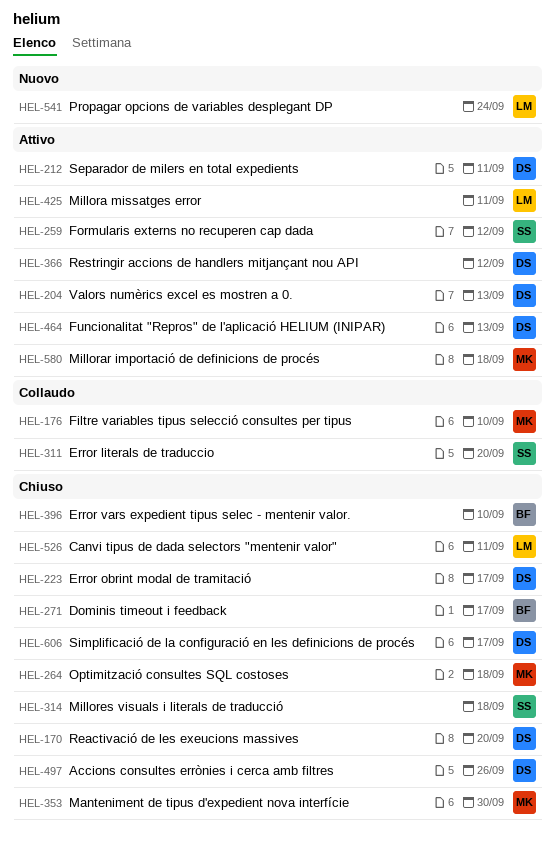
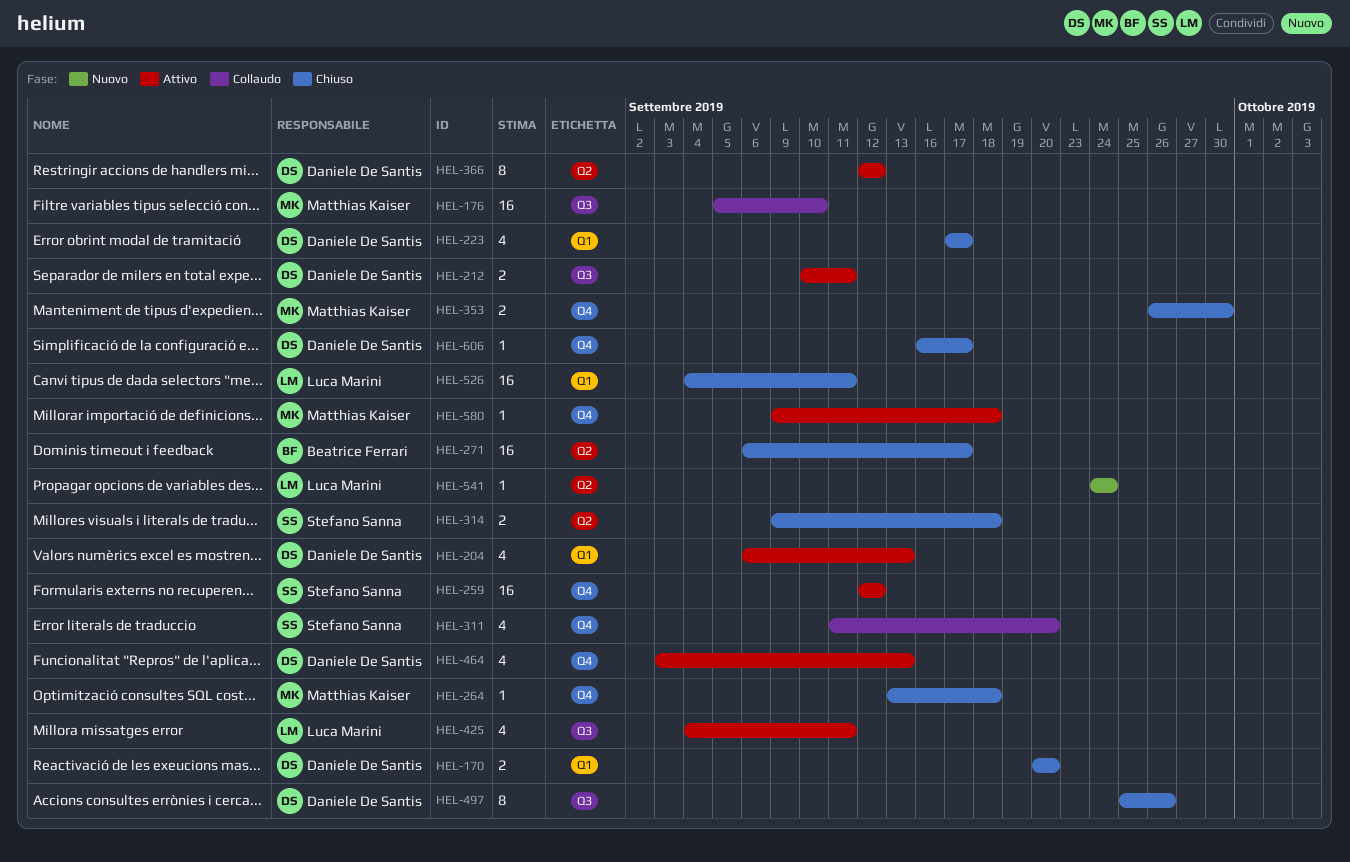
HEL-396: present -> none

